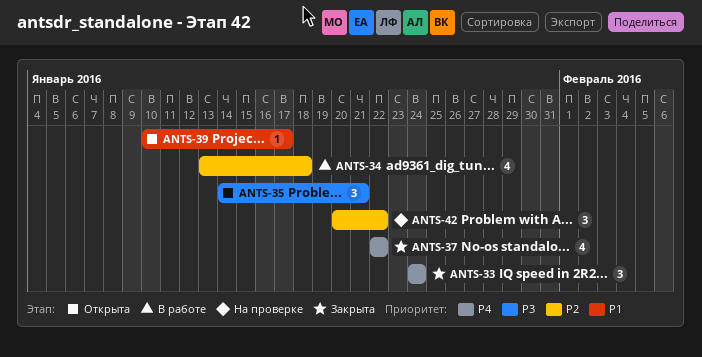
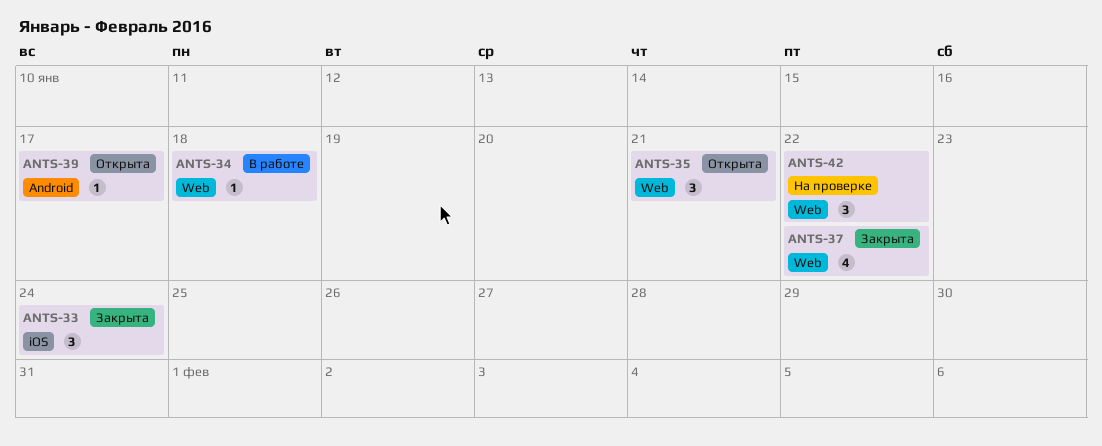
ANTS-34, estimate: 4 -> 1

